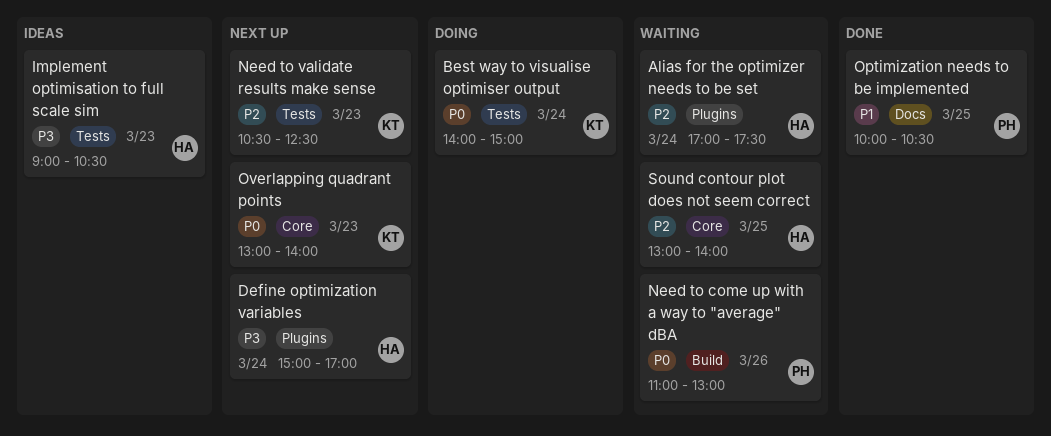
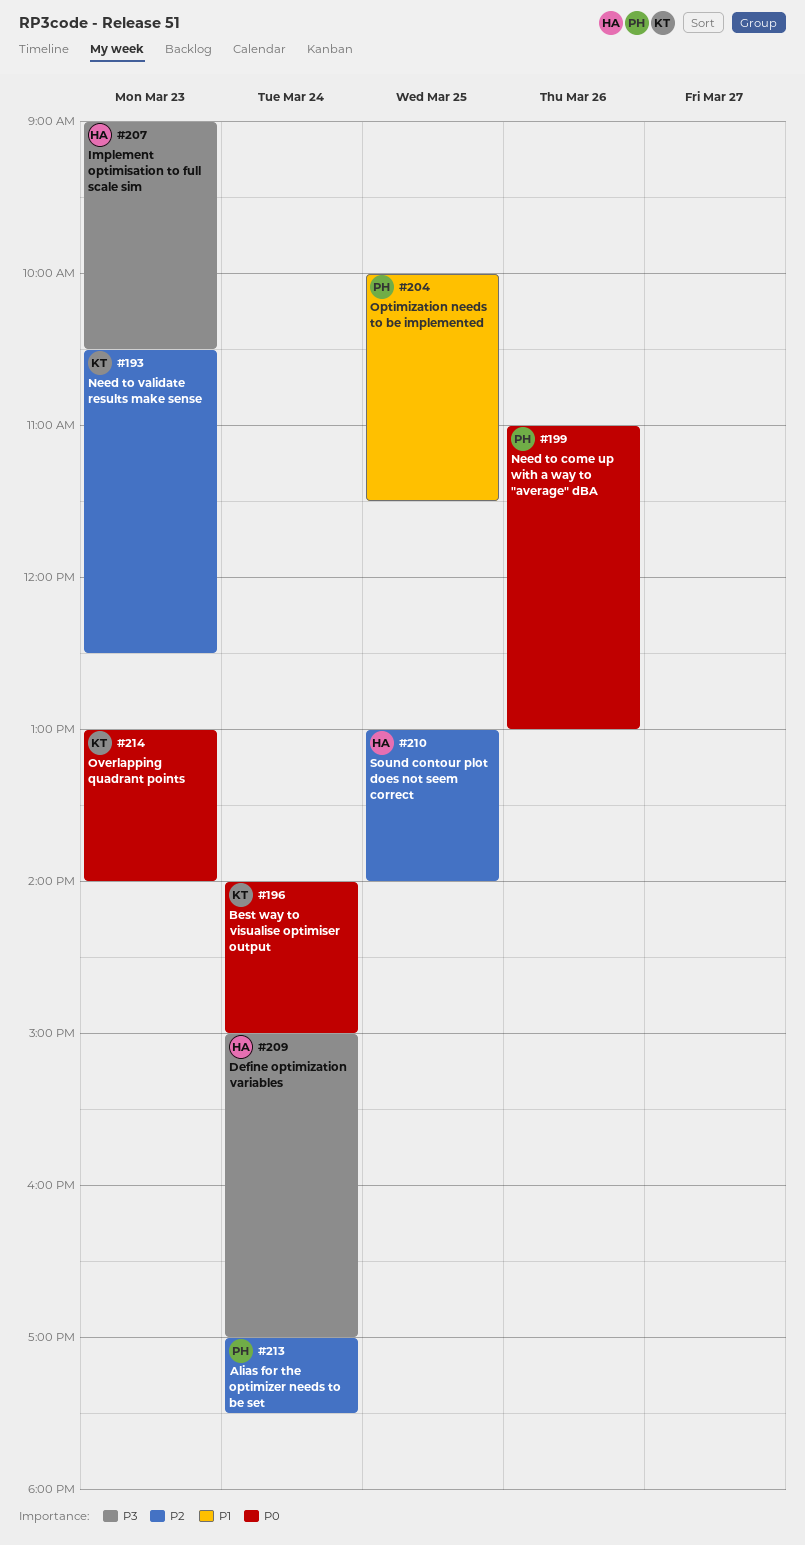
Alias for the optimizer needs to be set, owner: HA -> PH
Optimization needs to be implemented, ends: 10:30 -> 11:30

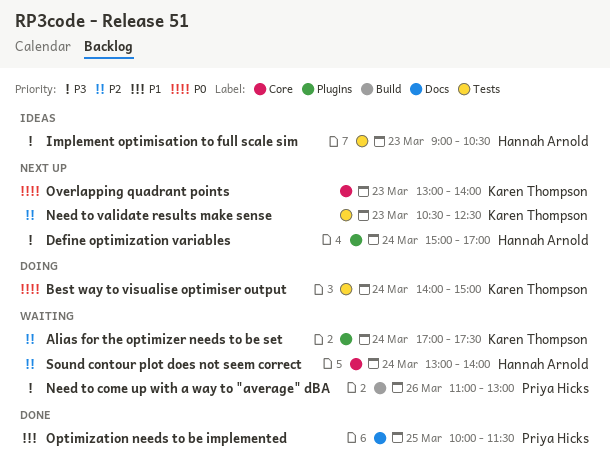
Alias for the optimizer needs to be set, owner: Priya Hicks -> Karen Thompson
Need to come up with a way to "average" dBA, priority: P0 -> P3
Sound contour plot does not seem correct, day: Mar 25 -> Mar 24

